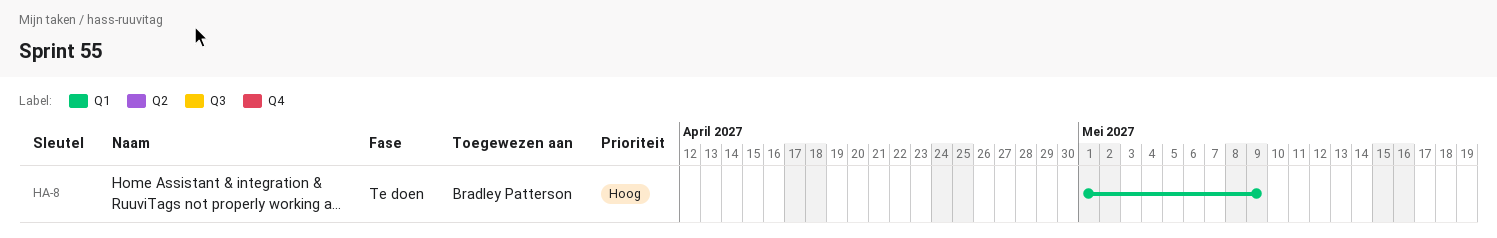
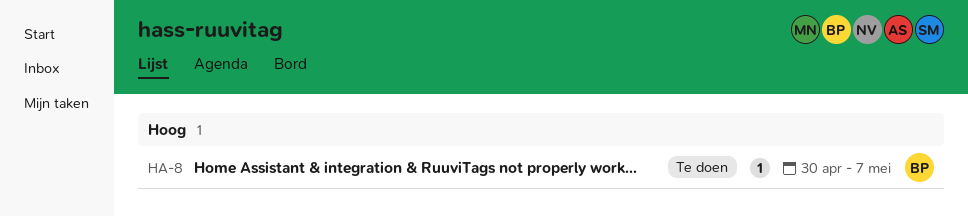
HA-8, start: May 1 -> Apr 30
HA-8, due: May 9 -> May 7

